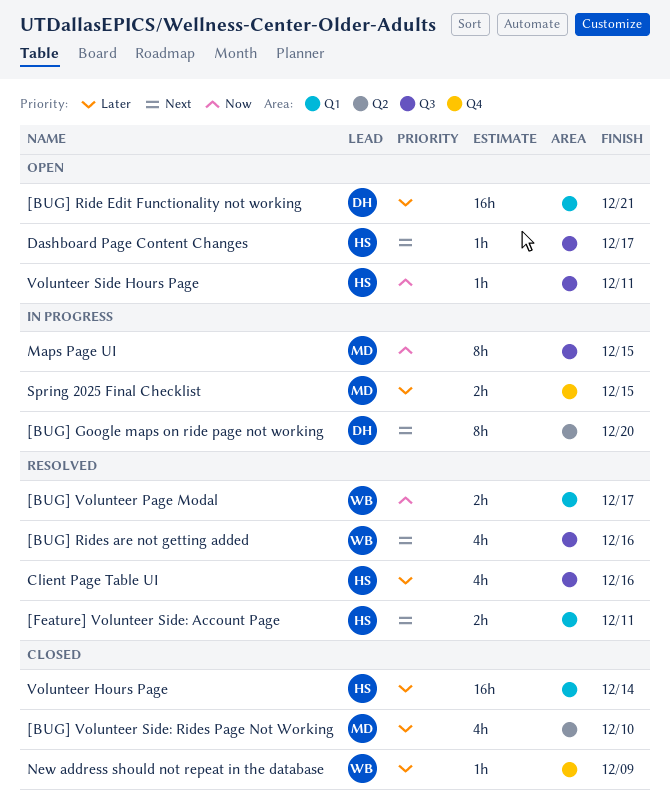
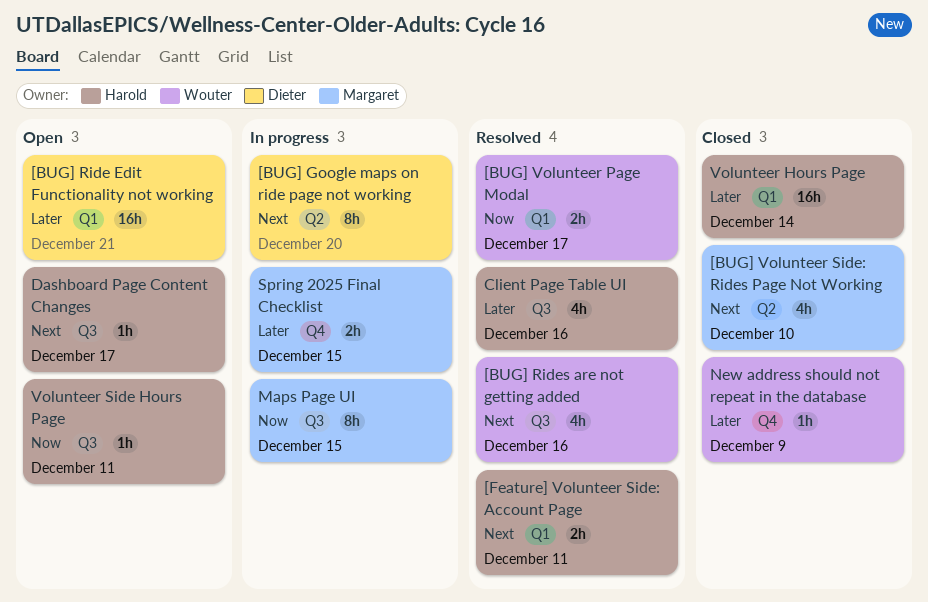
[BUG] Volunteer Side: Rides Page Not Working, priority: Later -> Next

